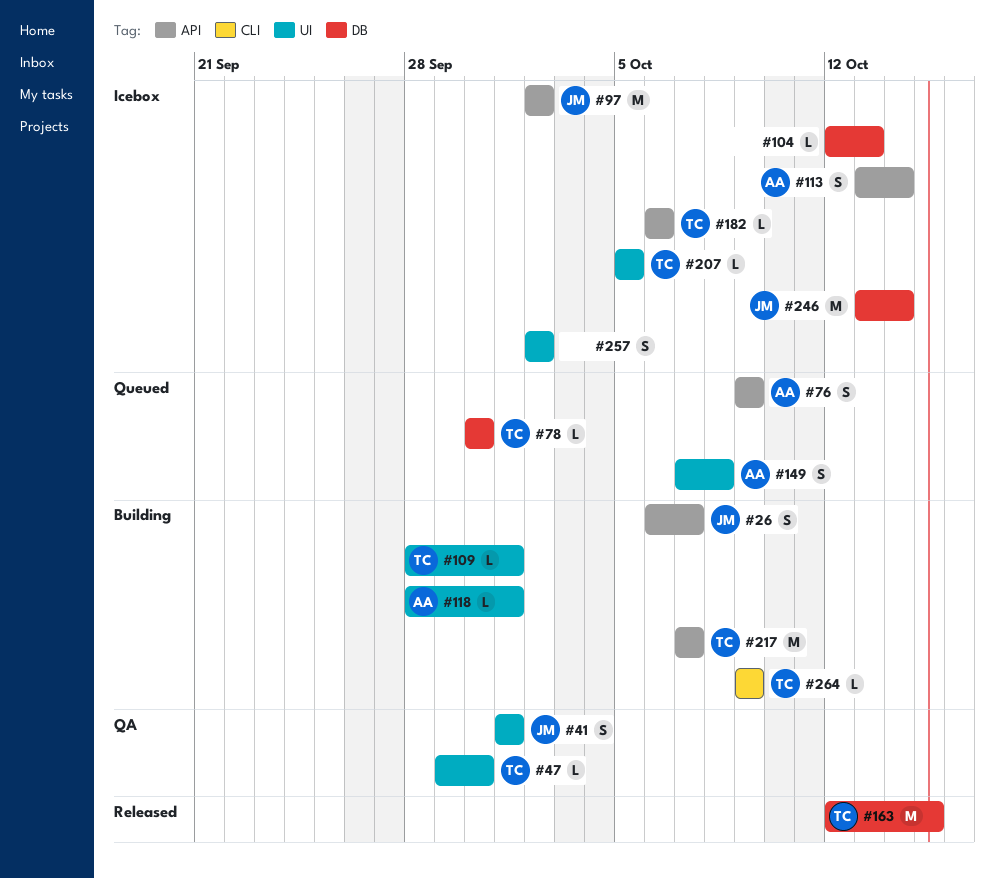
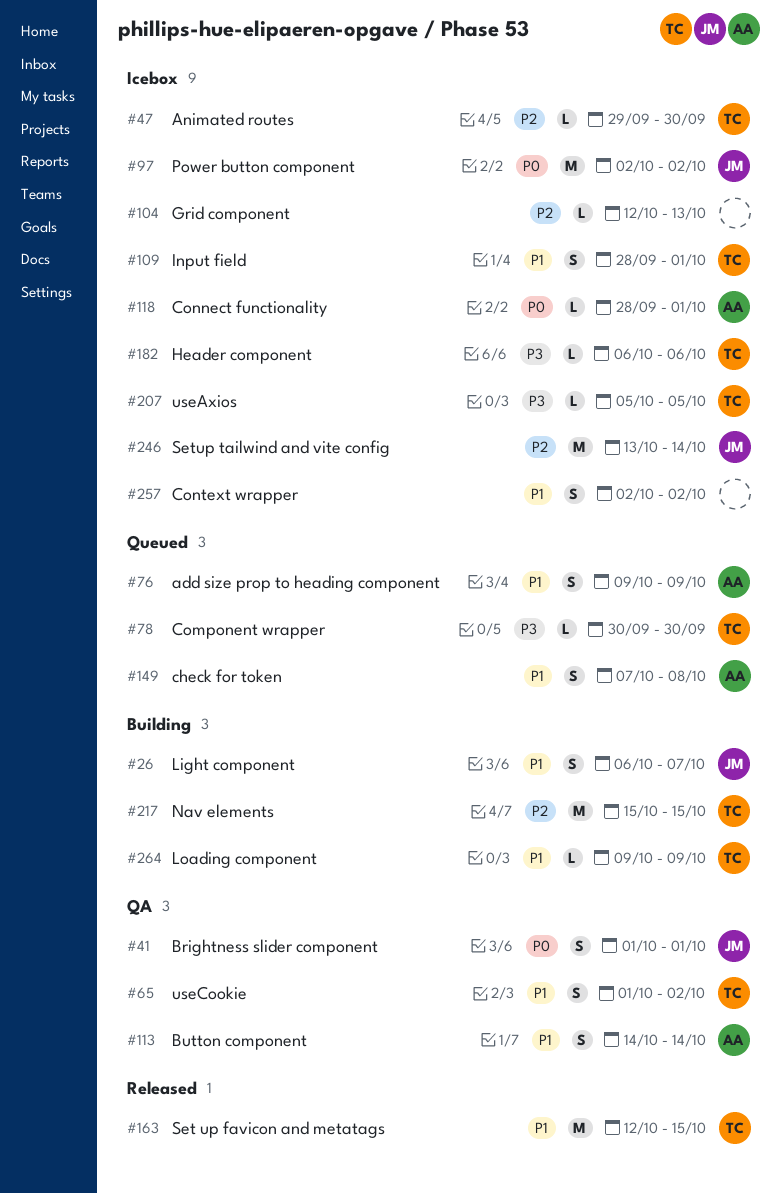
#47, status: QA -> Icebox
#65: none -> present
#109, status: Building -> Icebox
#109, estimate: L -> S
#113, status: Icebox -> QA
#113, start: Oct 13 -> Oct 14
#118, status: Building -> Icebox
#217, start: Oct 7 -> Oct 15
#217, due: Oct 7 -> Oct 15

